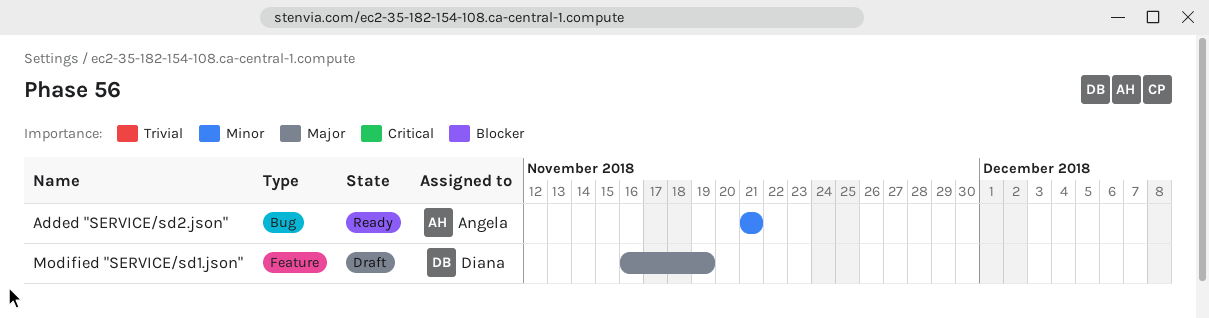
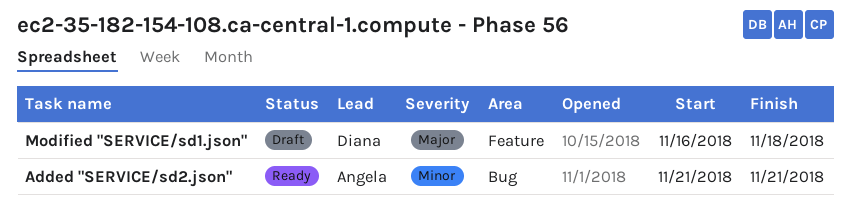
Modified "SERVICE/sd1.json", due: Nov 19 -> Nov 18

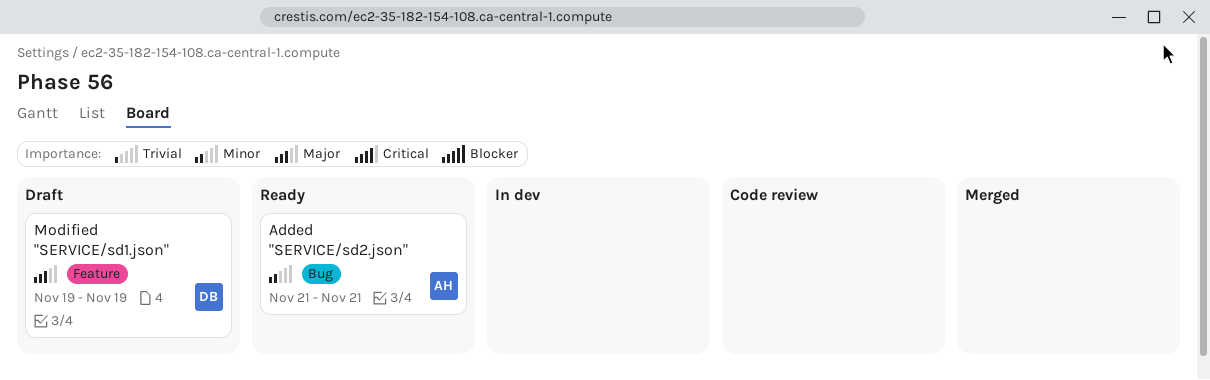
Modified "SERVICE/sd1.json", start: Nov 16 -> Nov 19
Modified "SERVICE/sd1.json", due: Nov 18 -> Nov 19

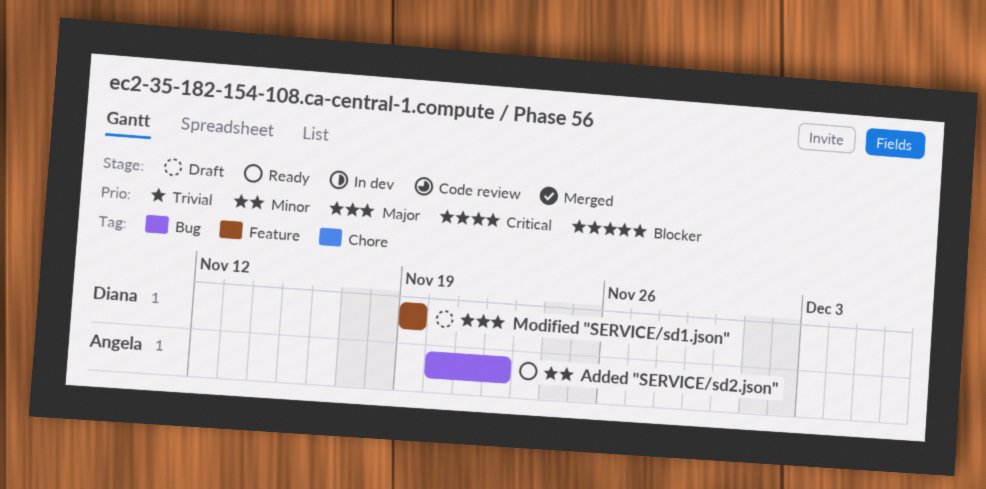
Added "SERVICE/sd2.json", start: Nov 21 -> Nov 20
Added "SERVICE/sd2.json", due: Nov 21 -> Nov 22

